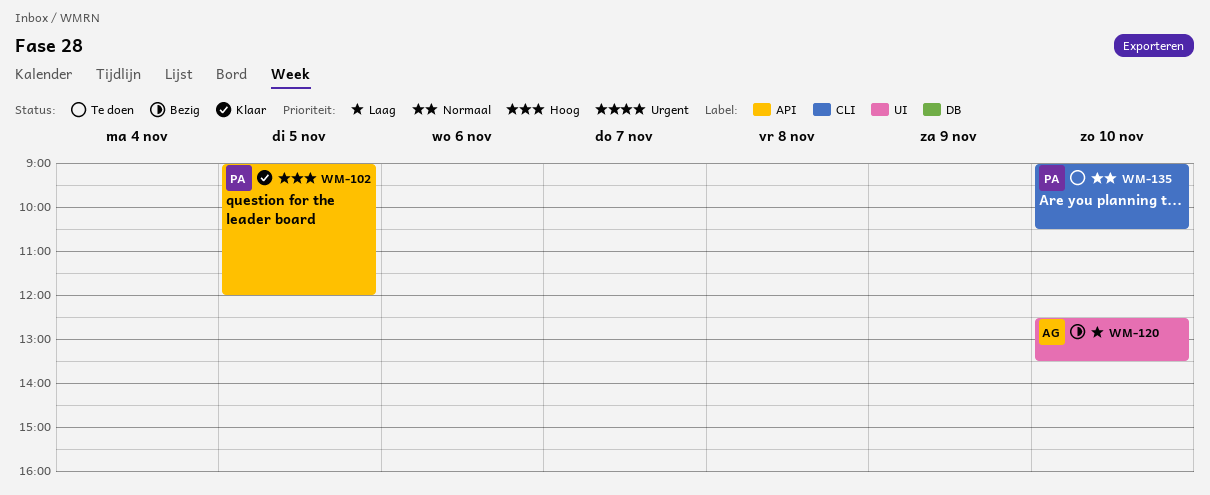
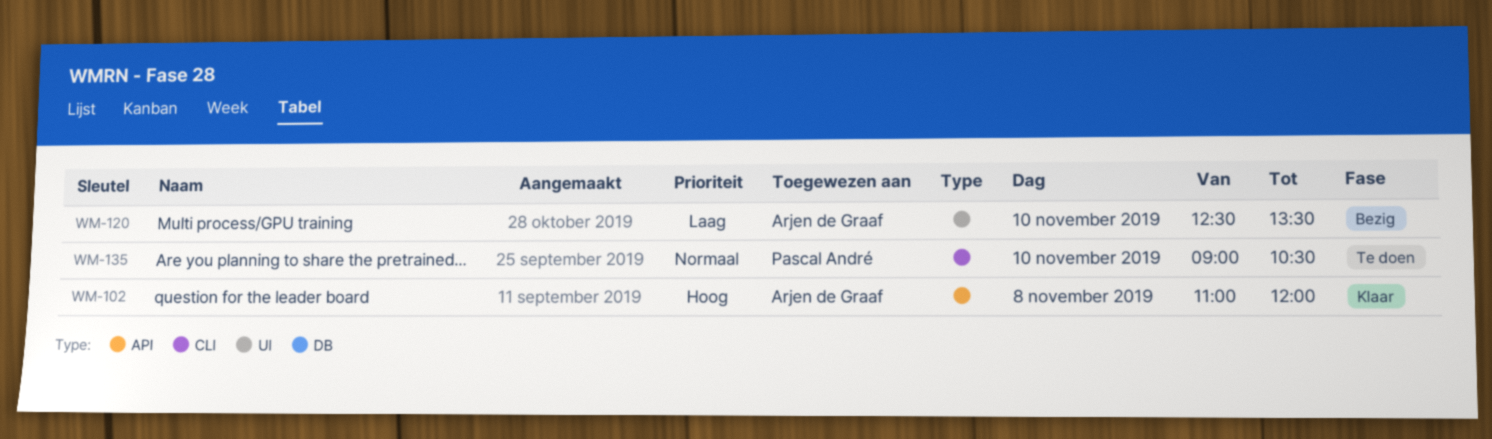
WM-102, owner: Pascal André -> Arjen de Graaf
WM-102, day: Nov 5 -> Nov 8
WM-102, begins: 09:00 -> 11:00

